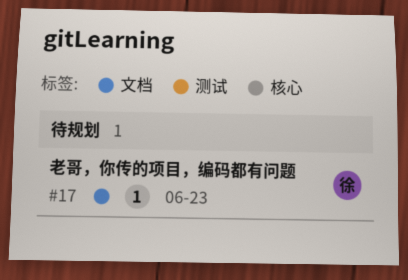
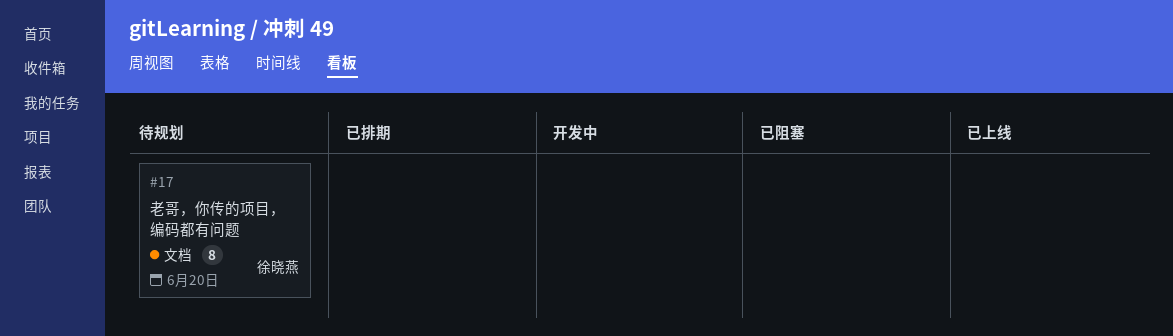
#17, estimate: 1 -> 8
#17, due: Jun 23 -> Jun 20

